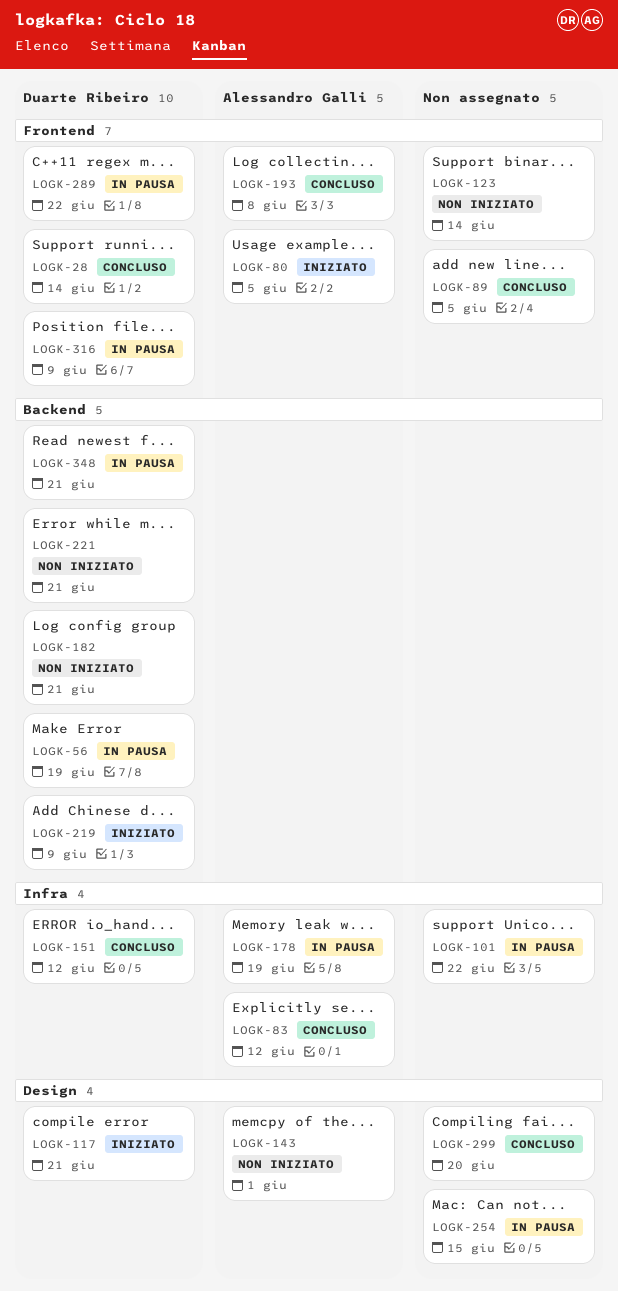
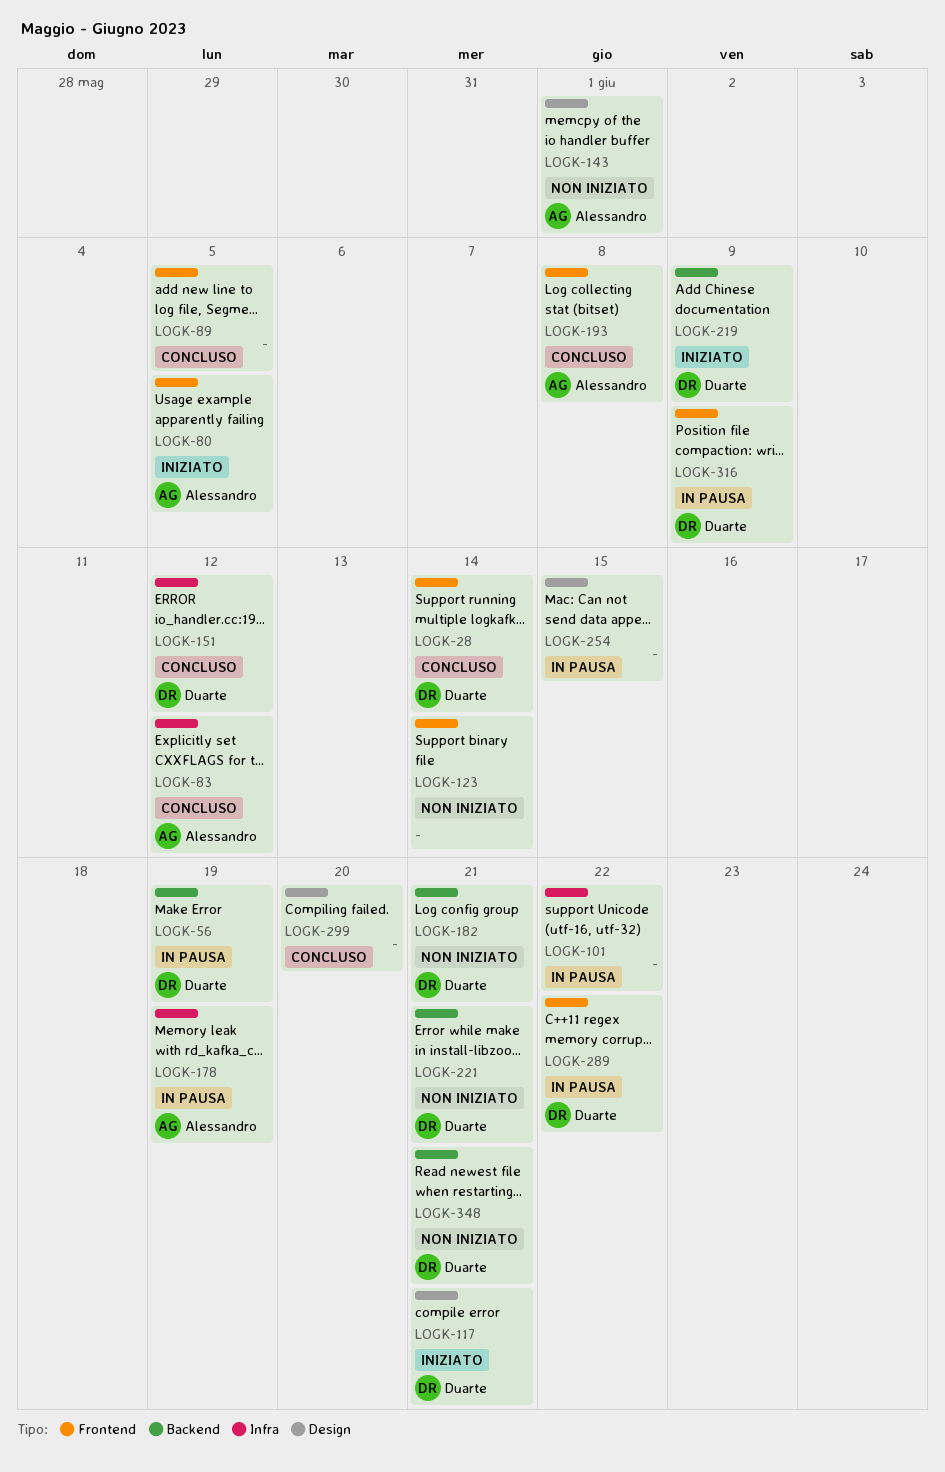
LOGK-348, status: In pausa -> Non iniziato

